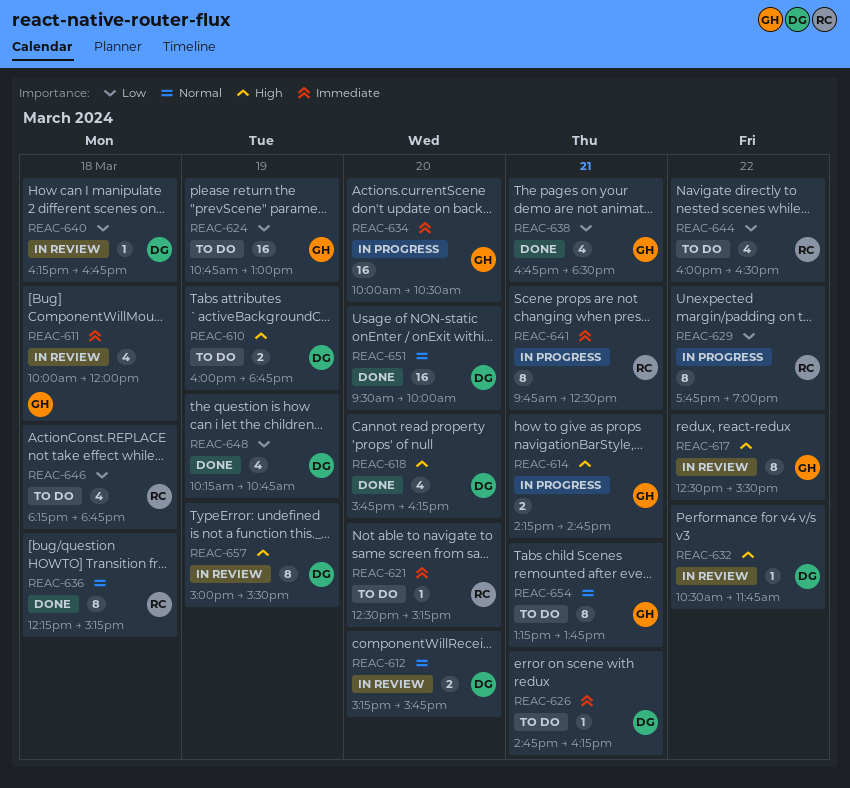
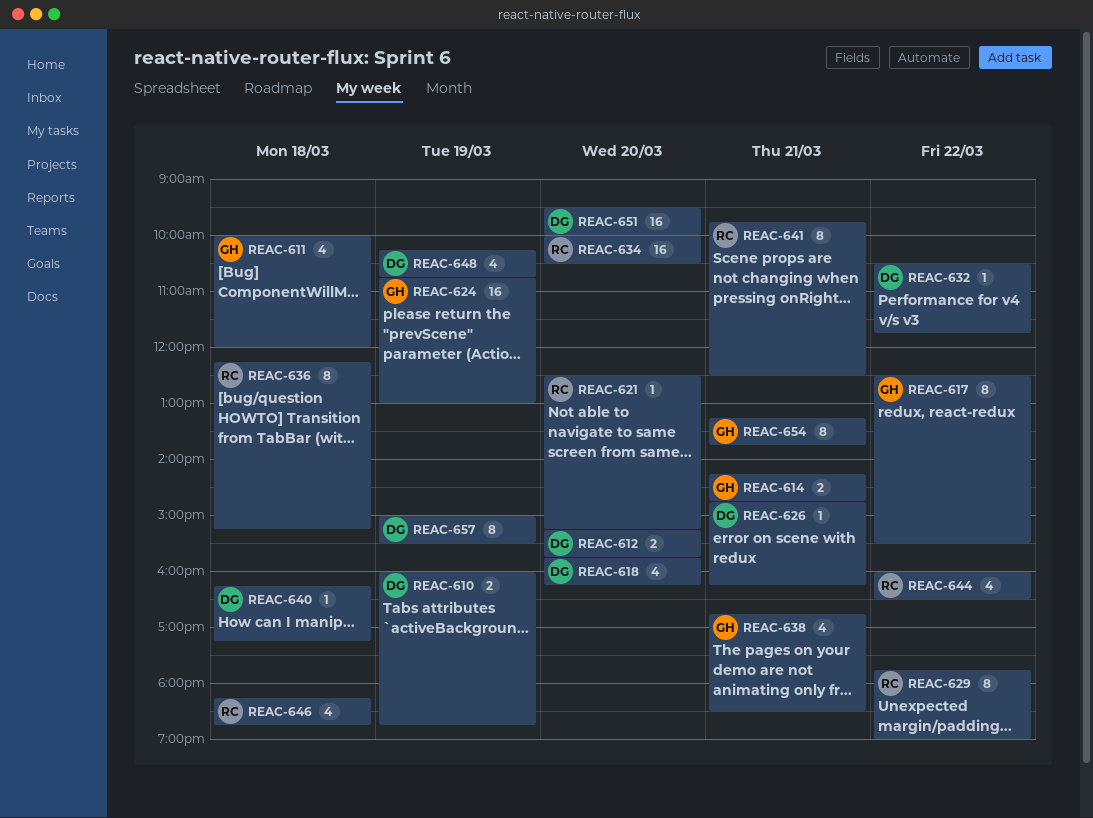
REAC-634, owner: GH -> RC
REAC-640, ends: 16:45 -> 17:15

